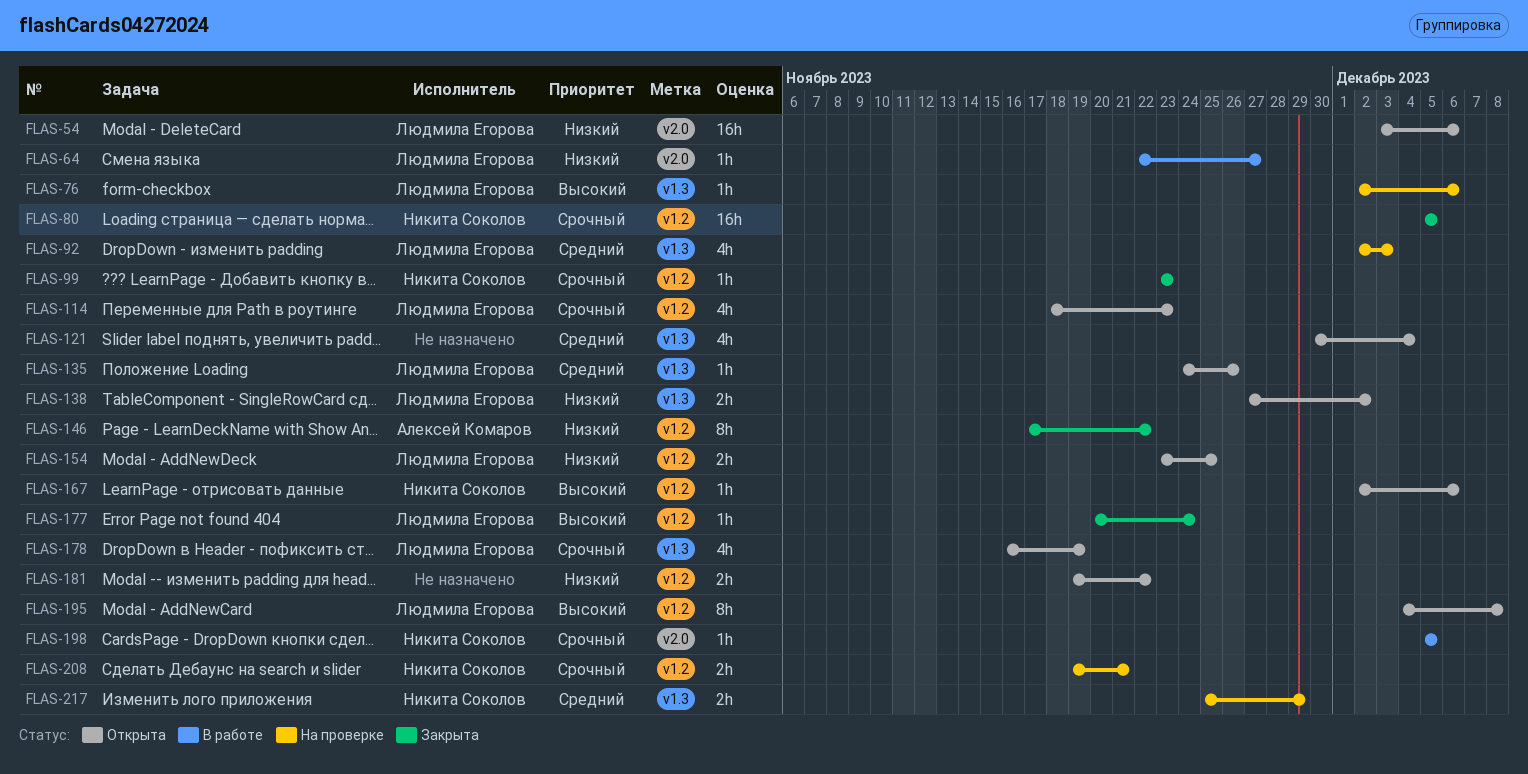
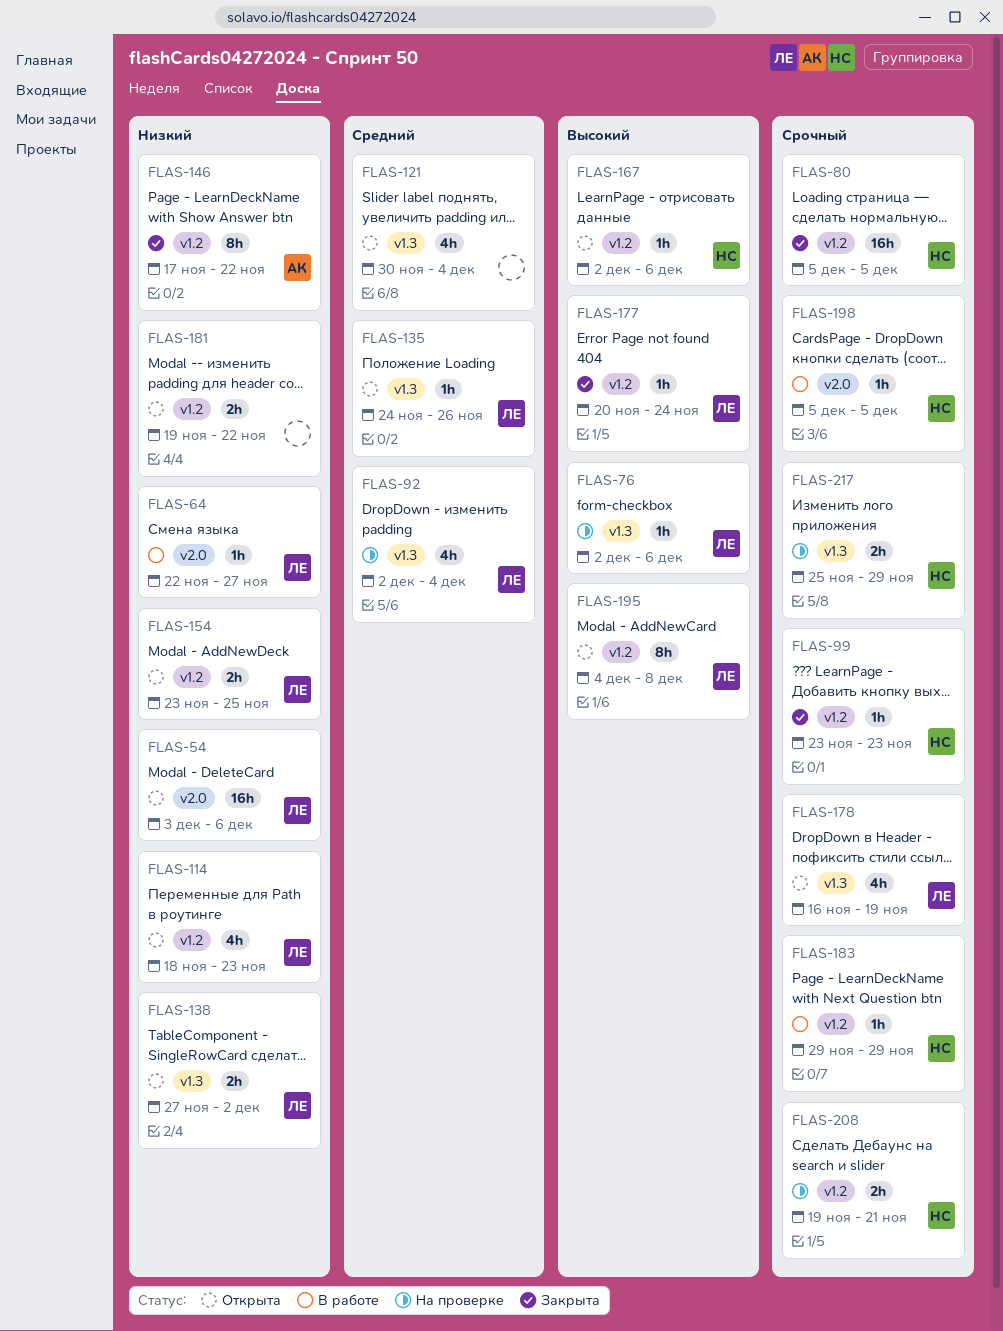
FLAS-92, due: Dec 3 -> Dec 4
FLAS-114, priority: Срочный -> Низкий
FLAS-183: none -> present
FLAS-217, priority: Средний -> Срочный

